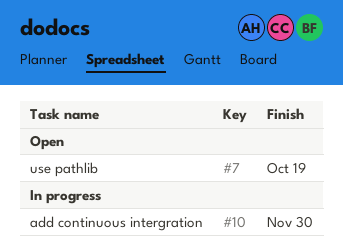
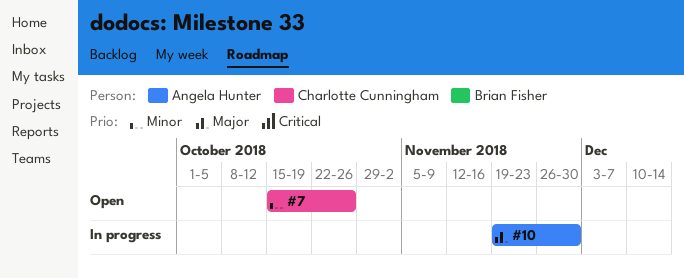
#7, due: Oct 19 -> Oct 26

